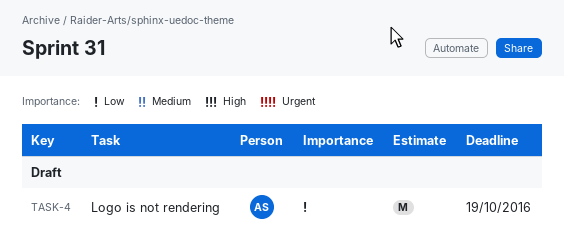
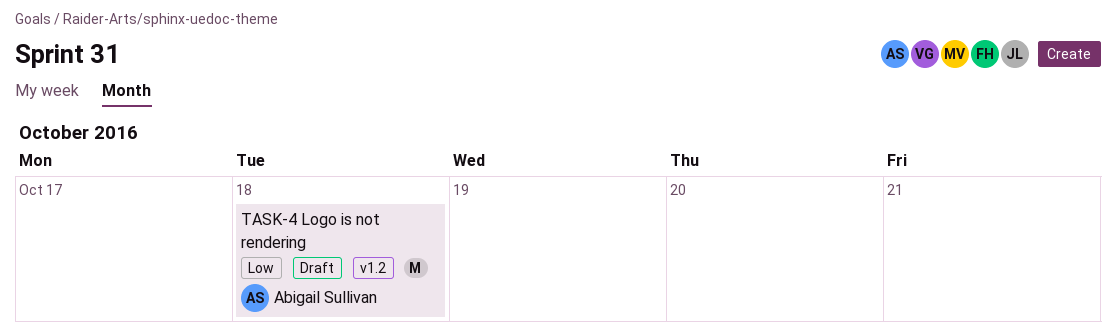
TASK-4, due: Oct 19 -> Oct 18

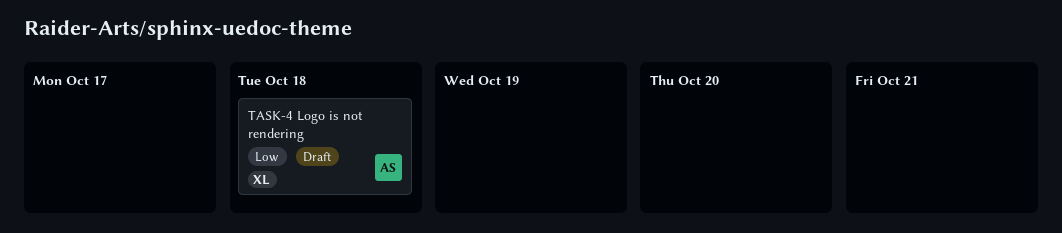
TASK-4, estimate: M -> XL

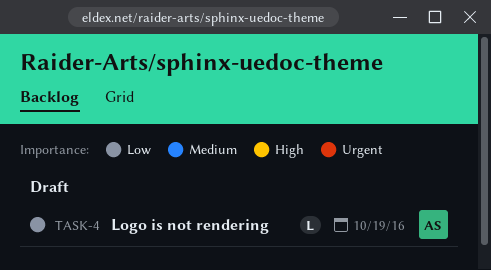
TASK-4, estimate: XL -> L
TASK-4, due: Oct 18 -> Oct 19

